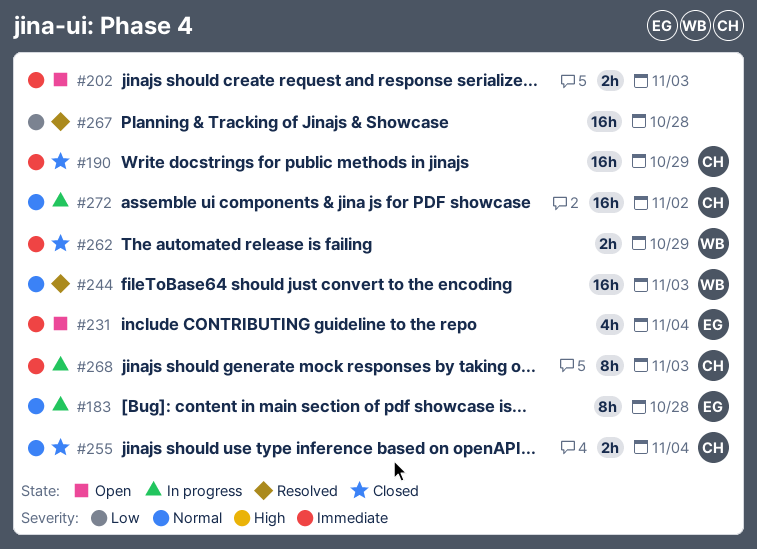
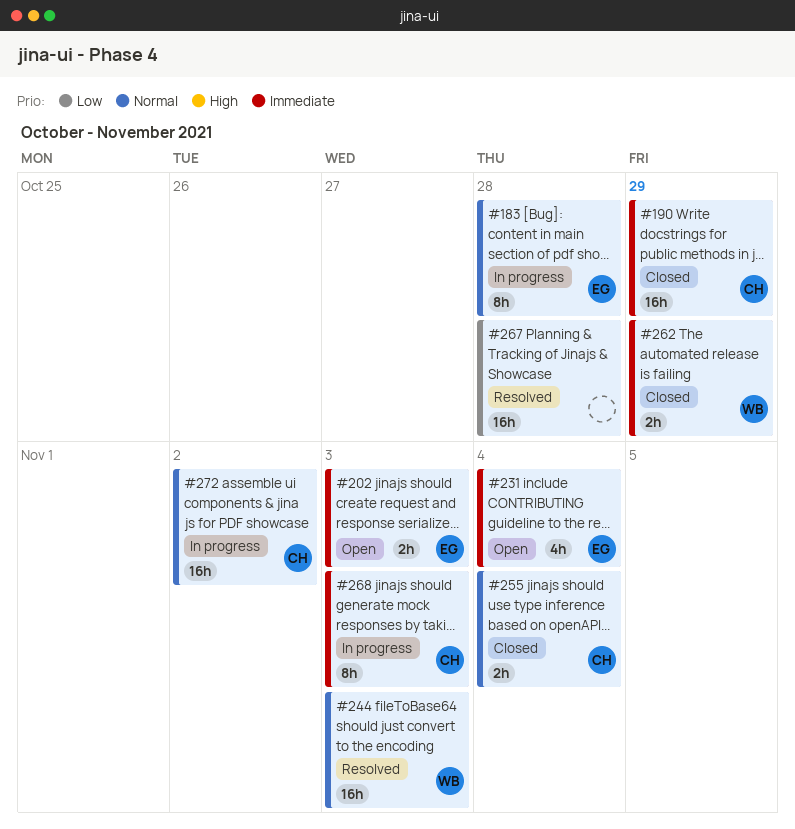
#202, owner: none -> EG

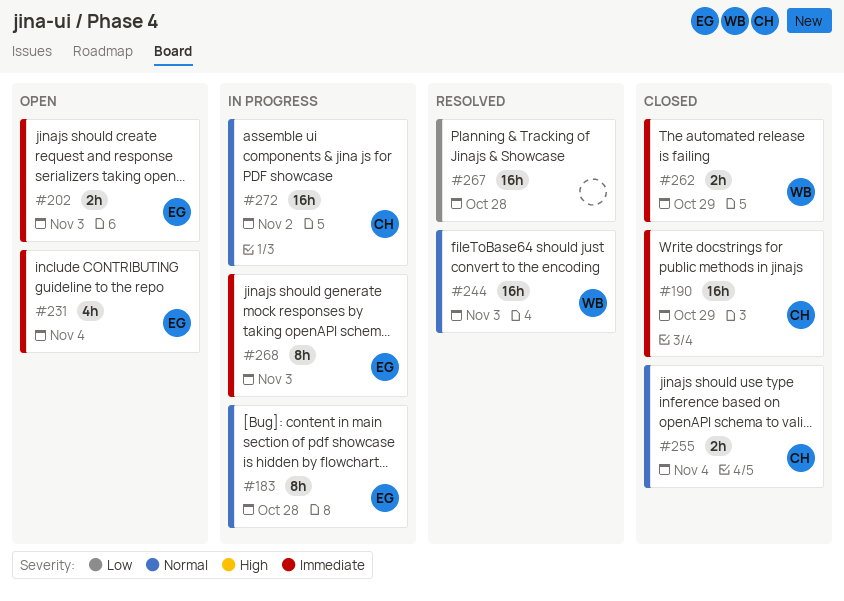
#268, owner: CH -> EG

